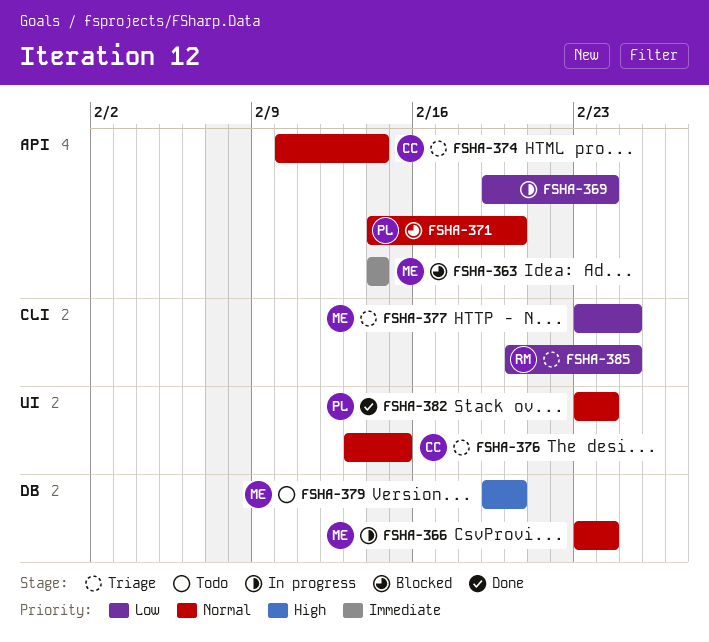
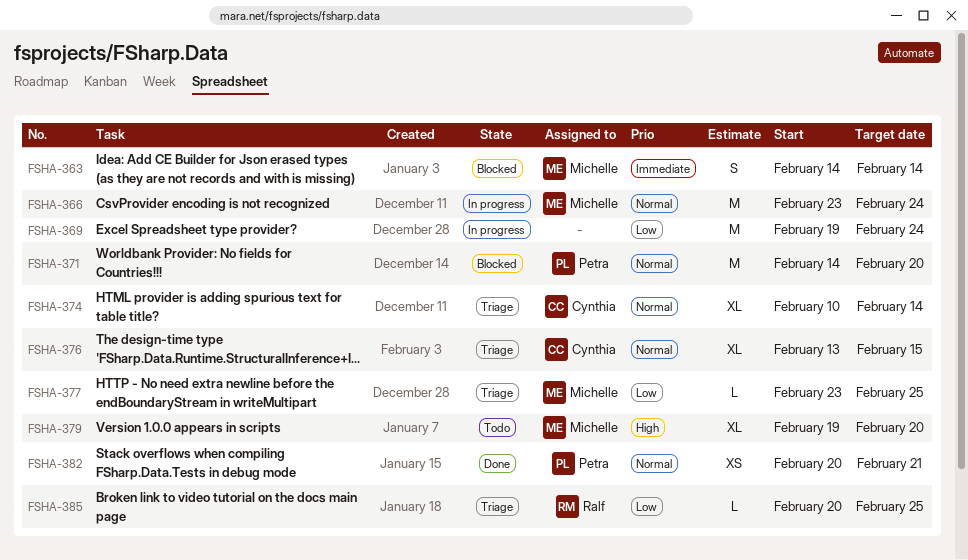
FSHA-382, start: Feb 23 -> Feb 20
FSHA-382, due: Feb 24 -> Feb 21

